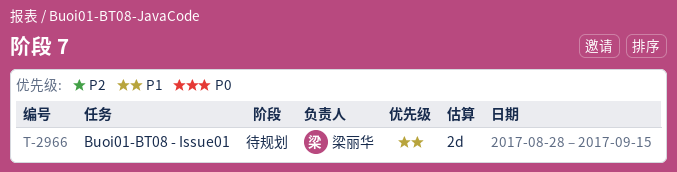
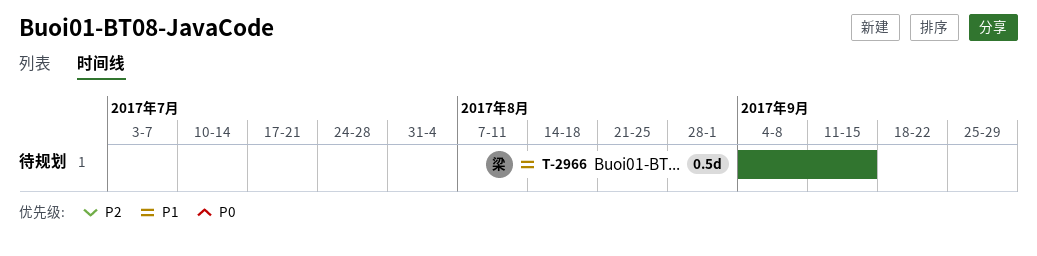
T-2966, estimate: 2d -> 0.5d
T-2966, start: Aug 28 -> Sep 4

